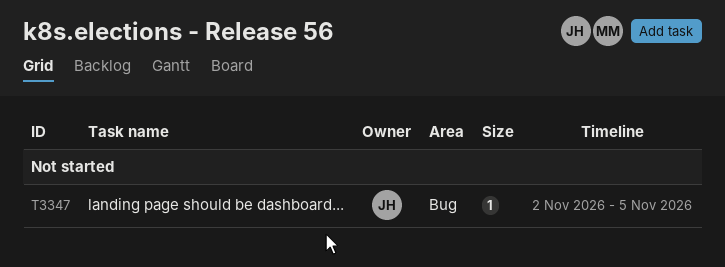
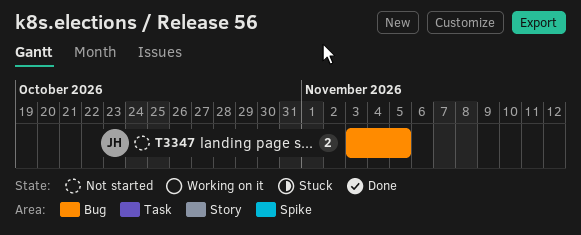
T3347, estimate: 1 -> 2
T3347, start: Nov 2 -> Nov 3

